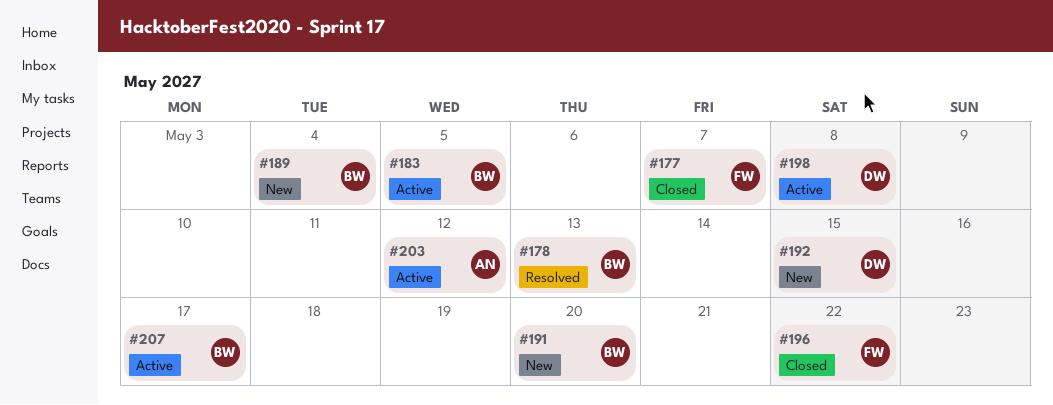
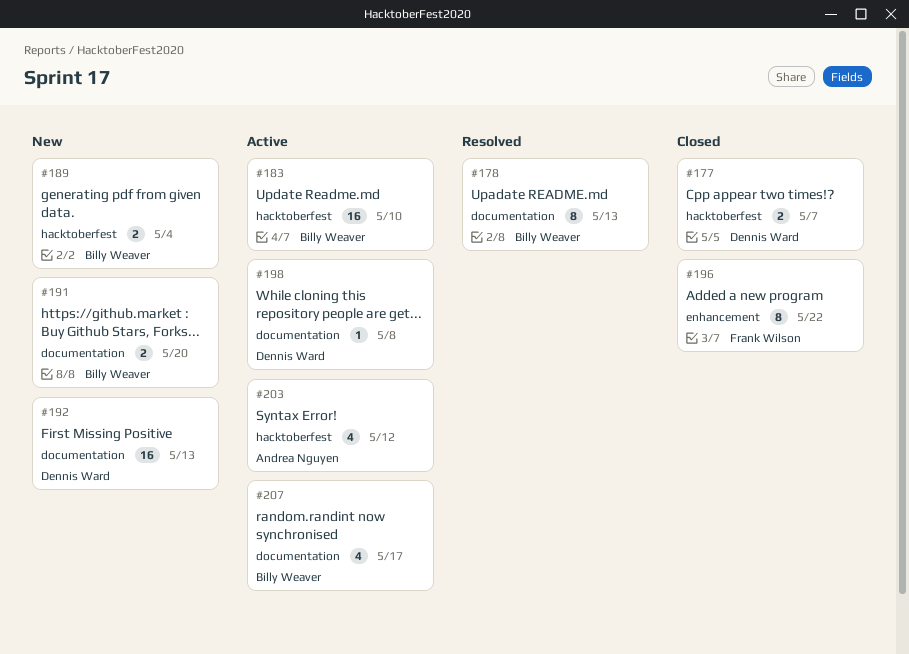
#177, owner: Frank Wilson -> Dennis Ward
#183, due: May 5 -> May 10
#192, due: May 15 -> May 13

